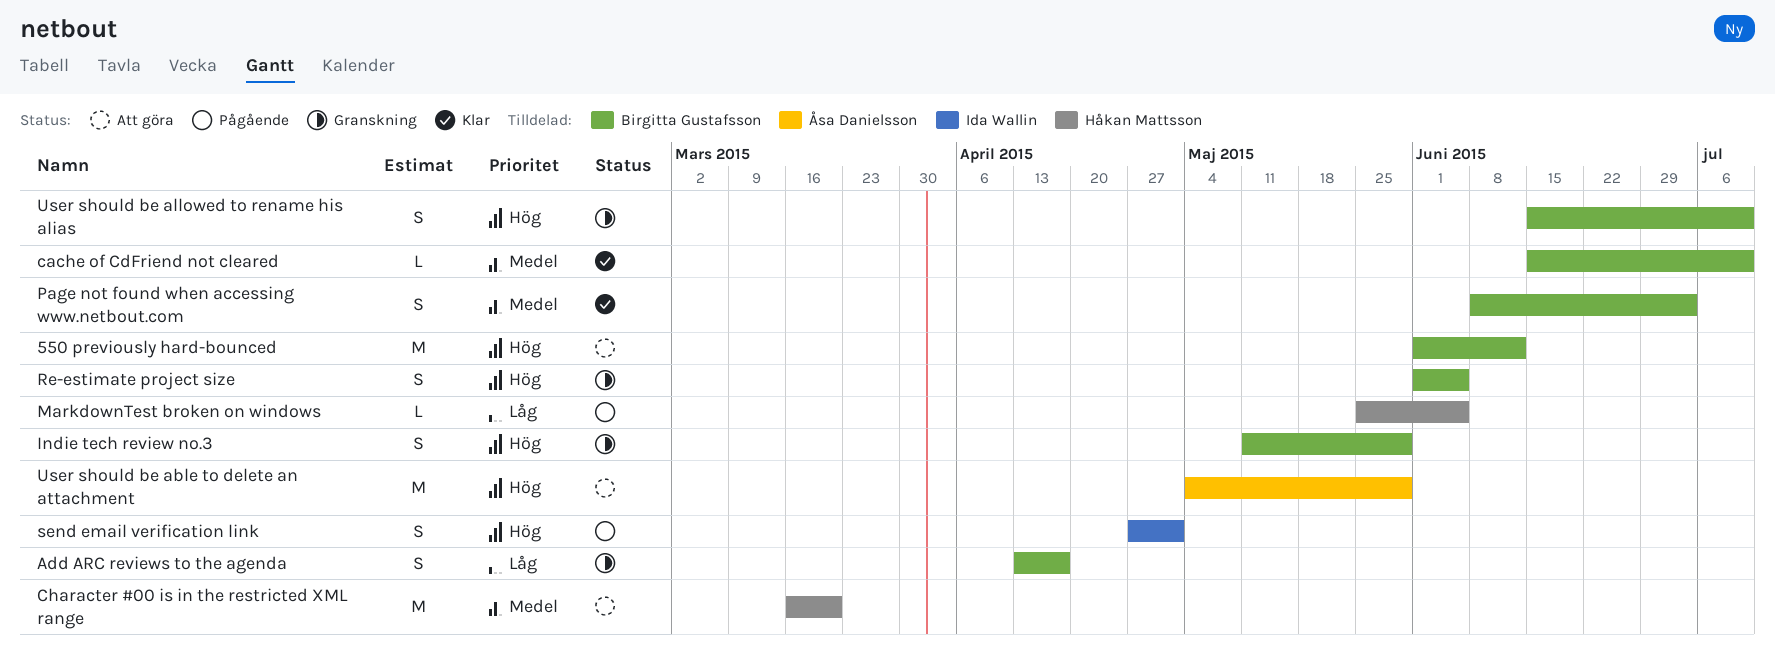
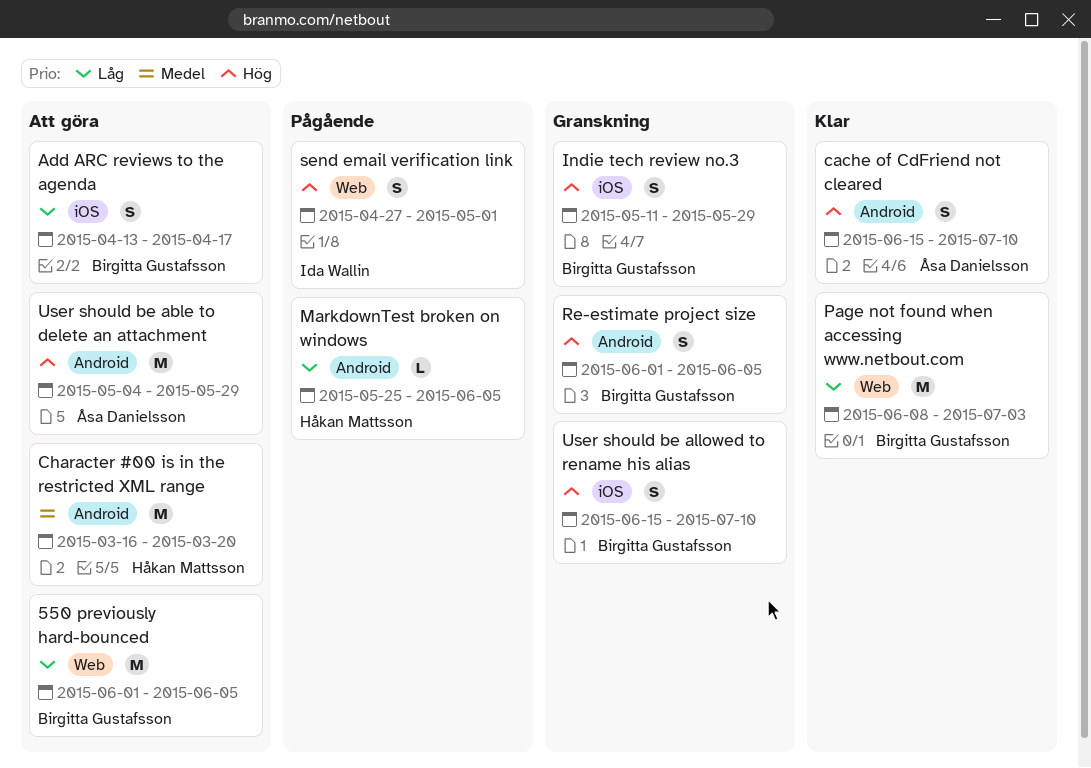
550 previously hard-bounced, priority: Hög -> Låg
550 previously hard-bounced, due: Jun 12 -> Jun 5
Add ARC reviews to the agenda, status: Granskning -> Att göra
cache of CdFriend not cleared, owner: Birgitta Gustafsson -> Åsa Danielsson
cache of CdFriend not cleared, priority: Medel -> Hög
cache of CdFriend not cleared, estimate: L -> S
Page not found when accessing www.netbout.com, priority: Medel -> Låg
Page not found when accessing www.netbout.com, estimate: S -> M

